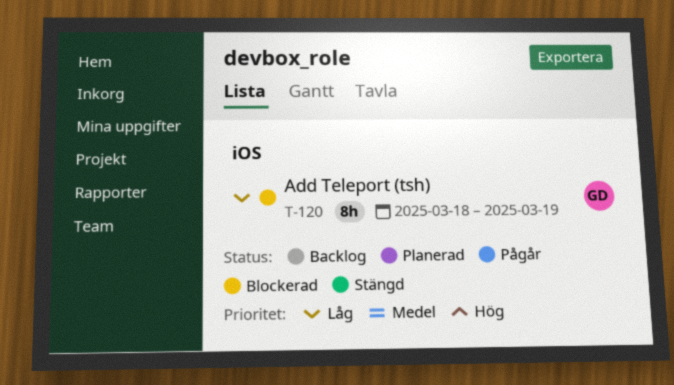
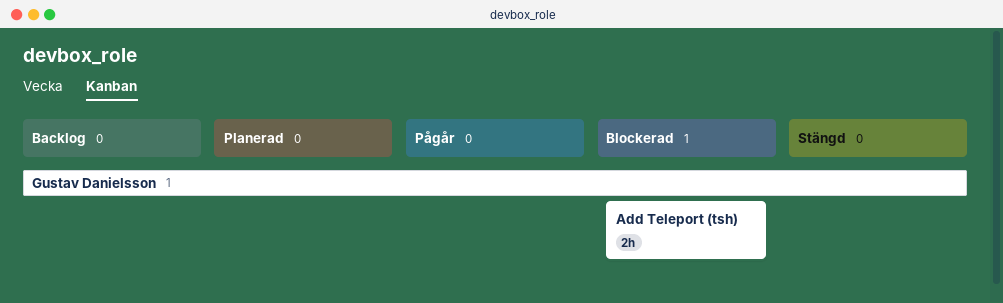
Add Teleport (tsh), estimate: 8h -> 2h

